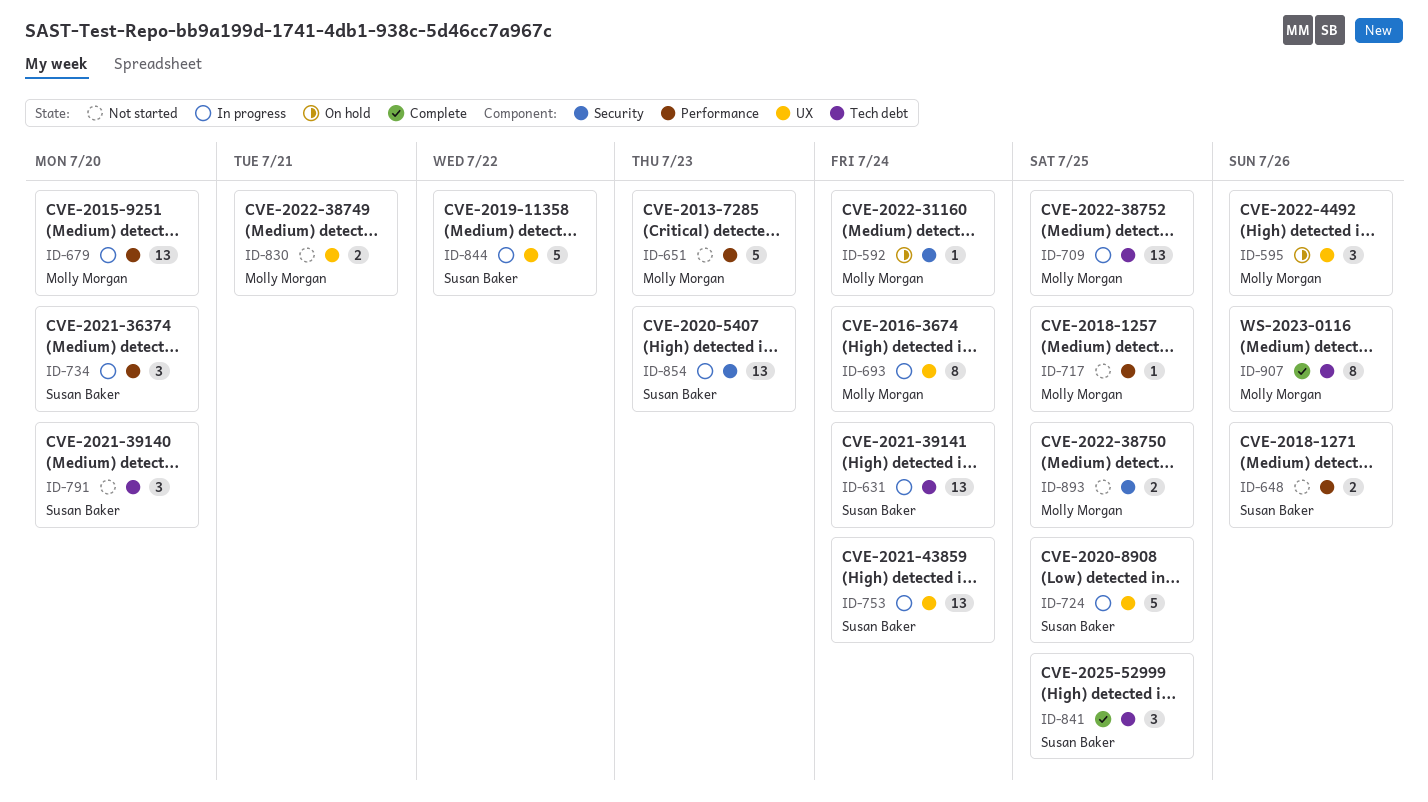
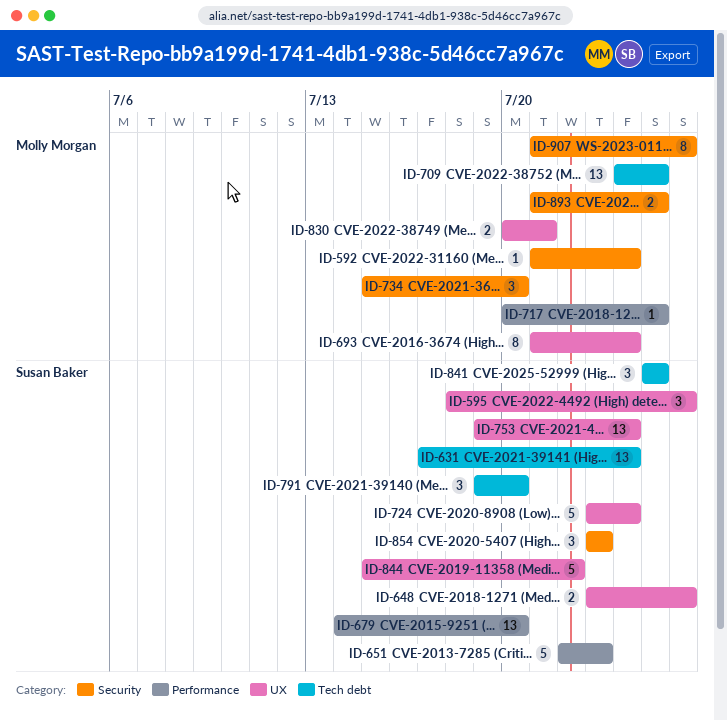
ID-595, owner: Molly Morgan -> Susan Baker
ID-648, label: Performance -> UX
ID-651, owner: Molly Morgan -> Susan Baker
ID-679, owner: Molly Morgan -> Susan Baker
ID-724, due: Jul 25 -> Jul 24
ID-734, owner: Susan Baker -> Molly Morgan
ID-734, label: Performance -> Security
ID-854, estimate: 13 -> 3
ID-907, label: Tech debt -> Security

